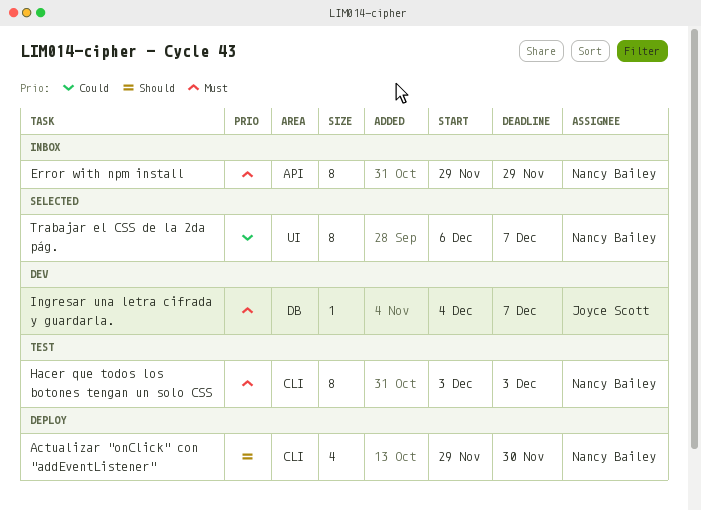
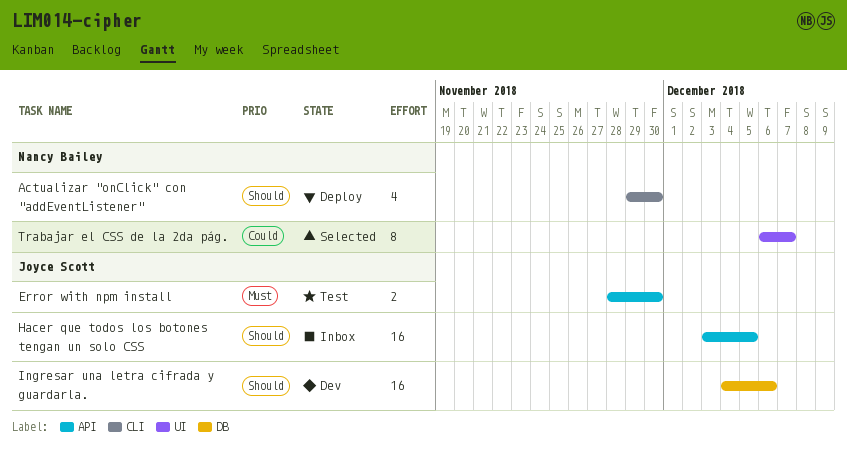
Error with npm install, status: Inbox -> Test
Error with npm install, owner: Nancy Bailey -> Joyce Scott
Error with npm install, estimate: 8 -> 2
Error with npm install, start: Nov 29 -> Nov 28
Error with npm install, due: Nov 29 -> Nov 30
Hacer que todos los botones tengan un solo CSS, status: Test -> Inbox
Hacer que todos los botones tengan un solo CSS, owner: Nancy Bailey -> Joyce Scott
Hacer que todos los botones tengan un solo CSS, priority: Must -> Should
Hacer que todos los botones tengan un solo CSS, label: CLI -> API
Hacer que todos los botones tengan un solo CSS, estimate: 8 -> 16
Hacer que todos los botones tengan un solo CSS, due: Dec 3 -> Dec 5
Ingresar una letra cifrada y guardarla., priority: Must -> Should
Ingresar una letra cifrada y guardarla., estimate: 1 -> 16
Ingresar una letra cifrada y guardarla., due: Dec 7 -> Dec 6

